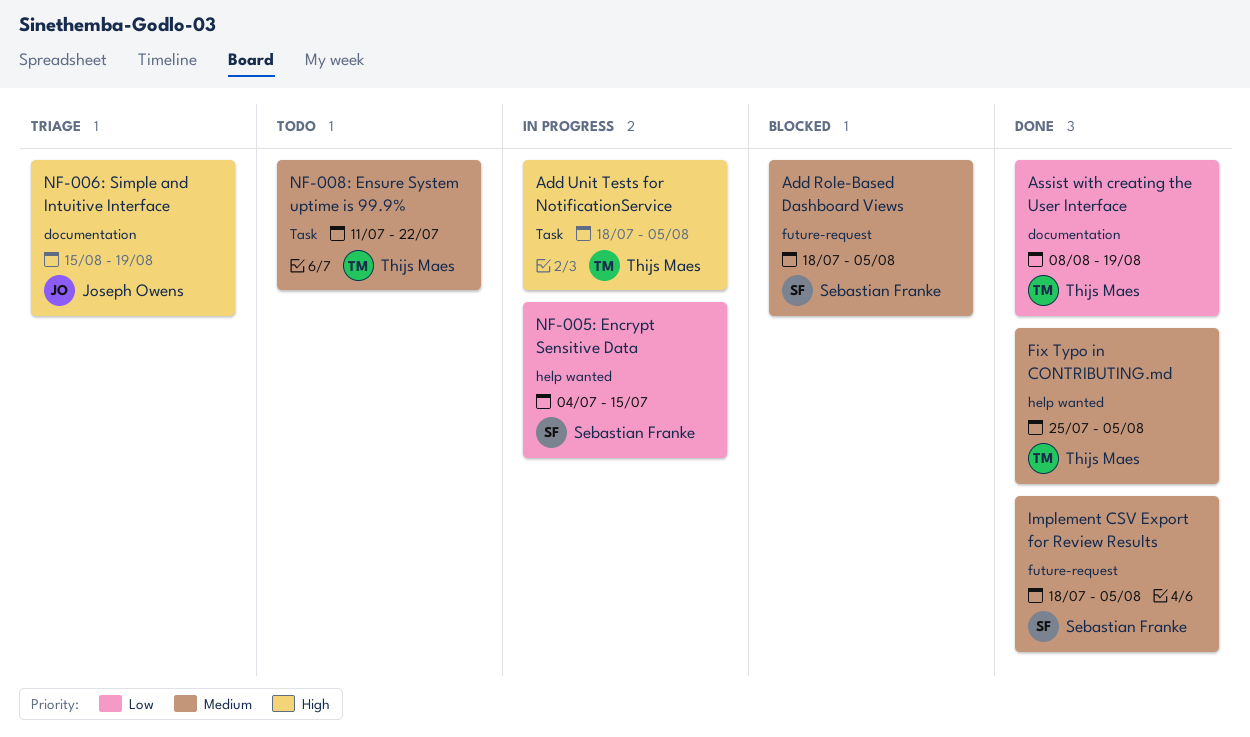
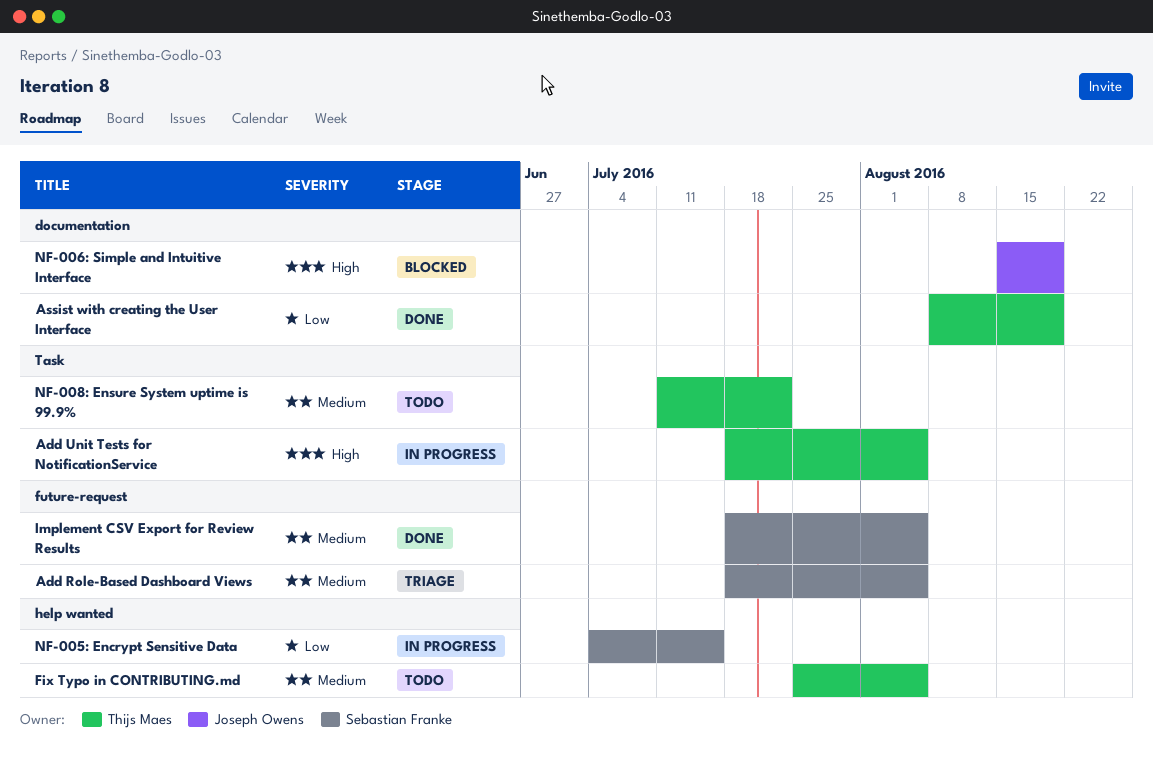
Add Role-Based Dashboard Views, status: Blocked -> Triage
Fix Typo in CONTRIBUTING.md, status: Done -> Todo
NF-006: Simple and Intuitive Interface, status: Triage -> Blocked

